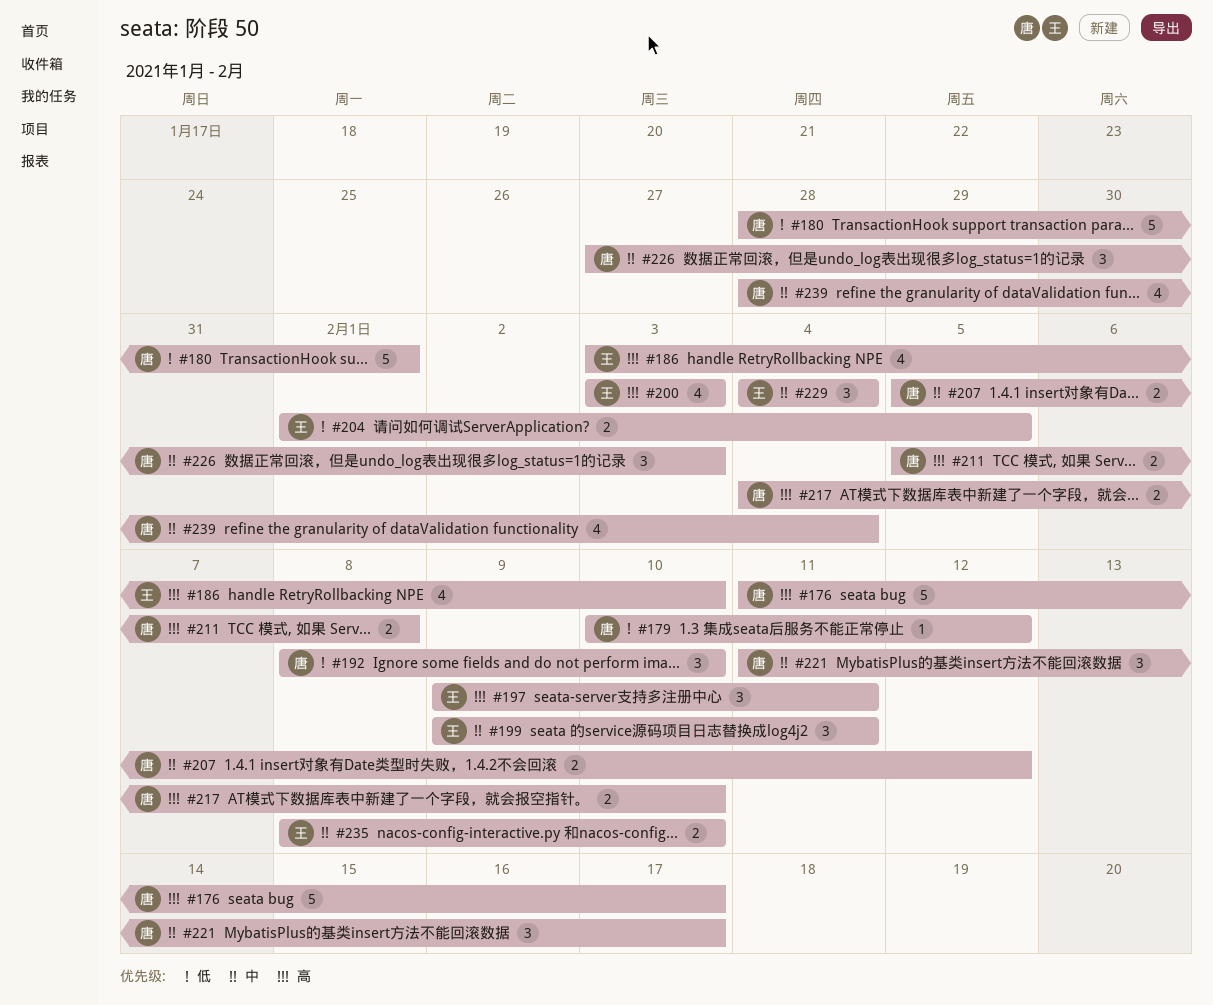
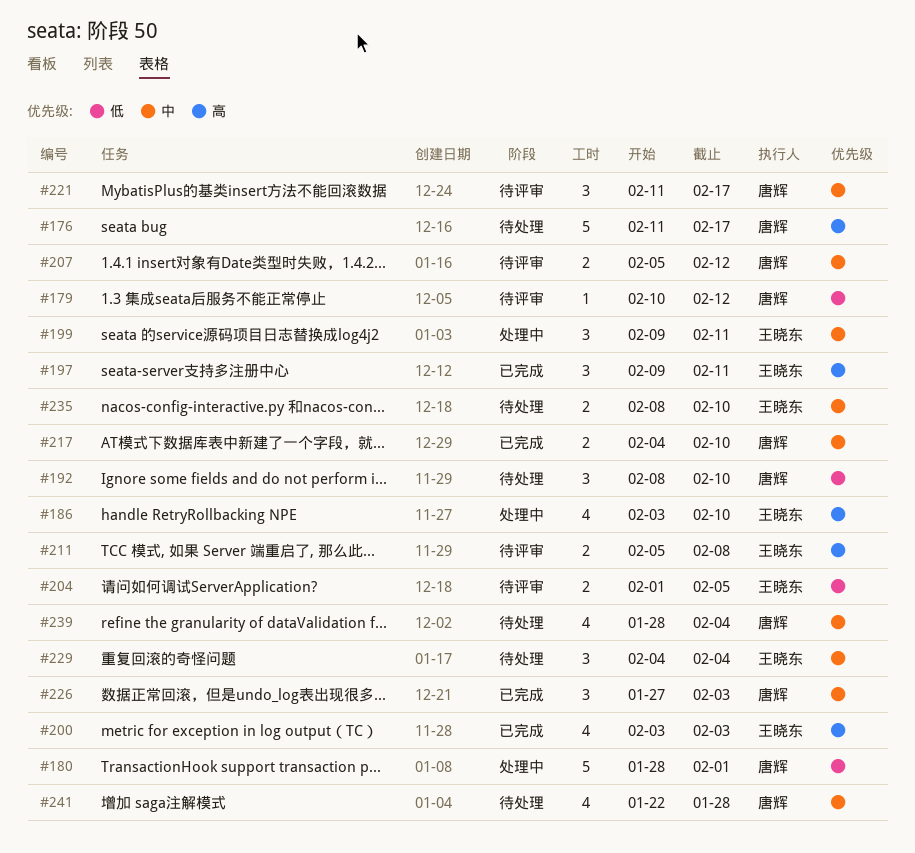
#211, owner: 唐辉 -> 王晓东
#217, priority: 高 -> 中
#241: none -> present

